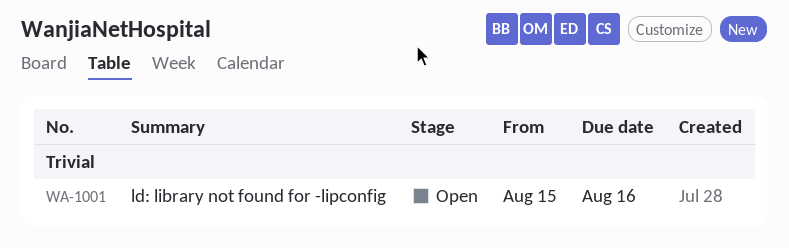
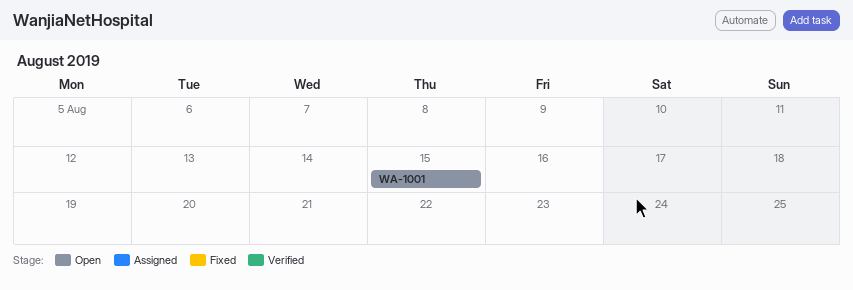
WA-1001, due: Aug 16 -> Aug 15

